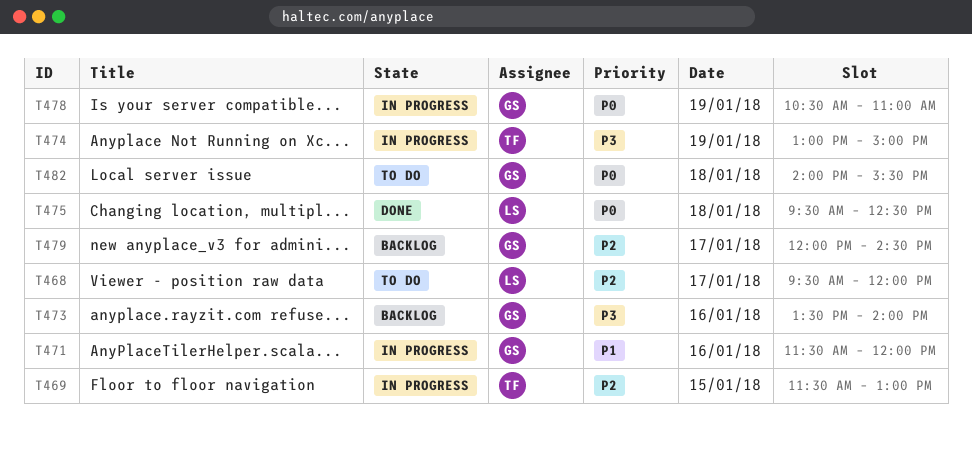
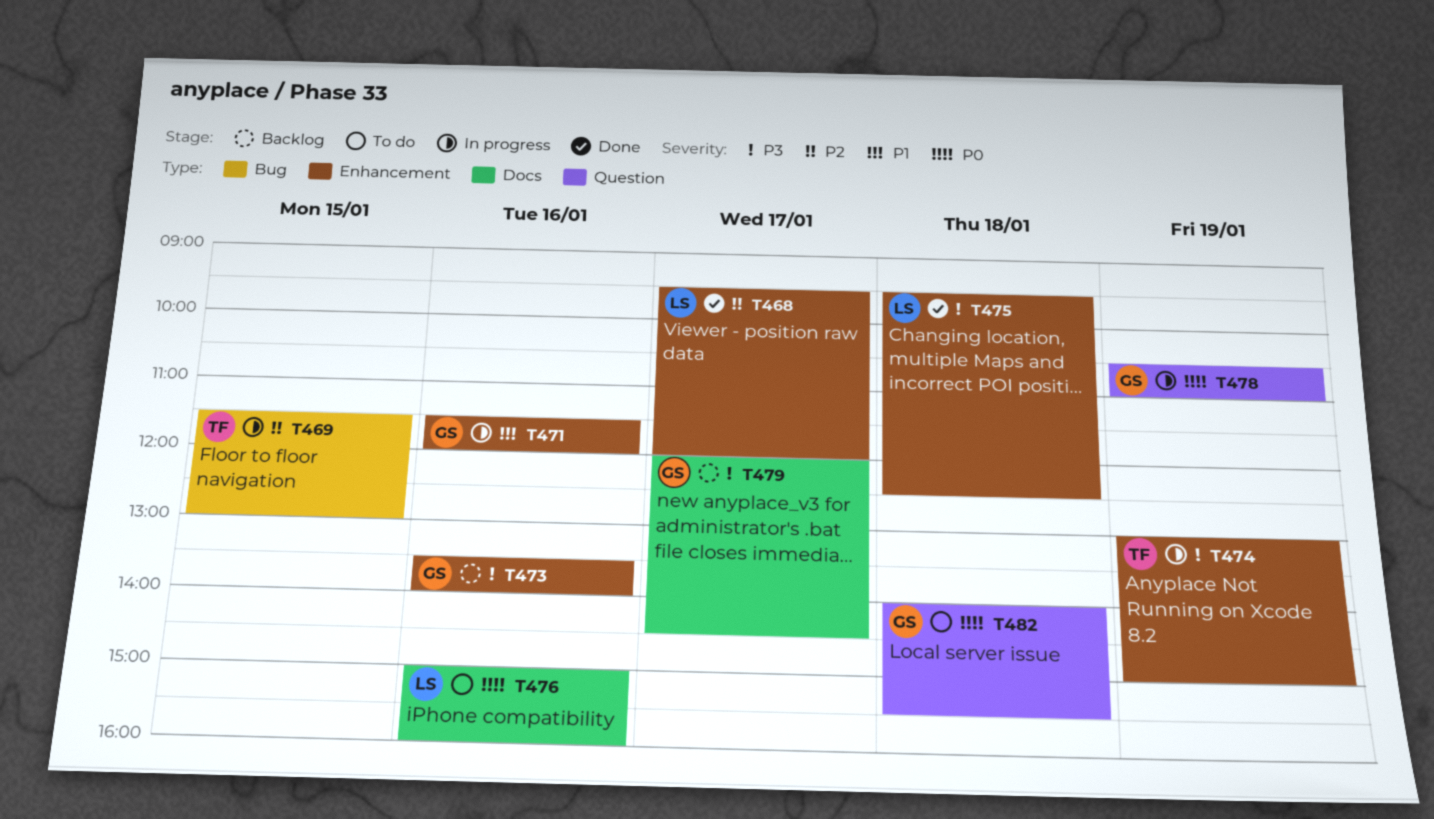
T468, status: To do -> Done
T475, priority: P0 -> P3
T476: none -> present
T479, priority: P2 -> P3

